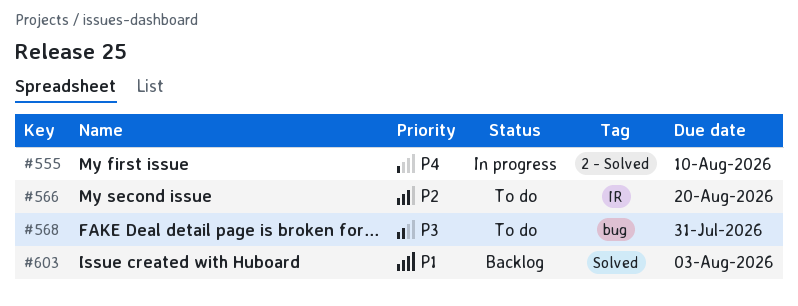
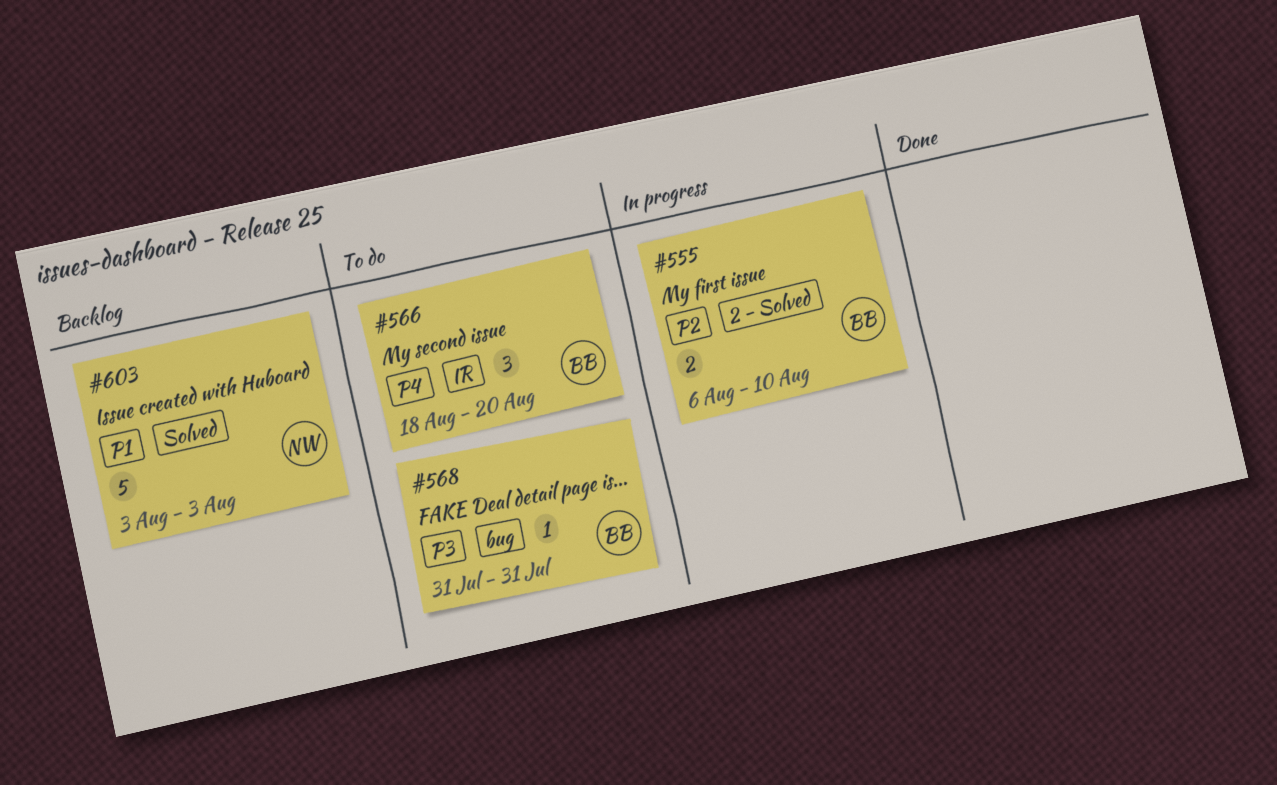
#555, priority: P4 -> P2
#566, priority: P2 -> P4

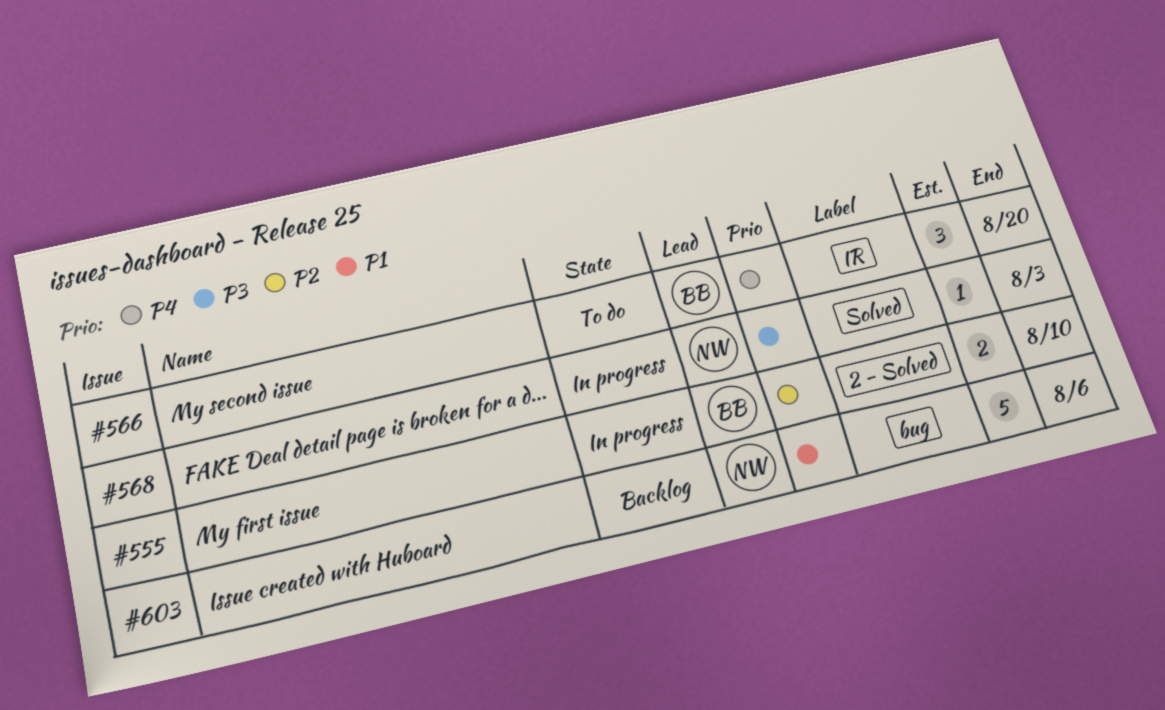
#568, status: To do -> In progress
#568, owner: BB -> NW
#568, label: bug -> Solved
#568, due: Jul 31 -> Aug 3
#603, label: Solved -> bug
#603, due: Aug 3 -> Aug 6

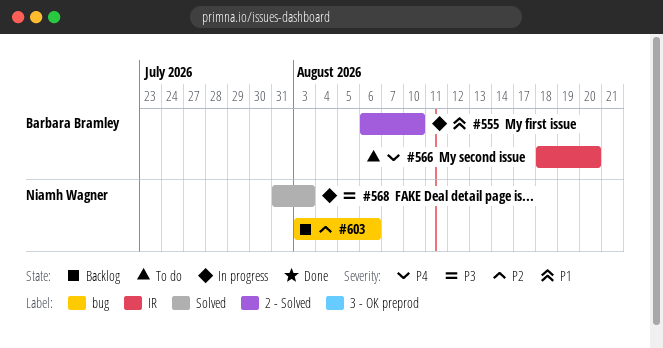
#555, priority: P2 -> P1
#603, priority: P1 -> P2

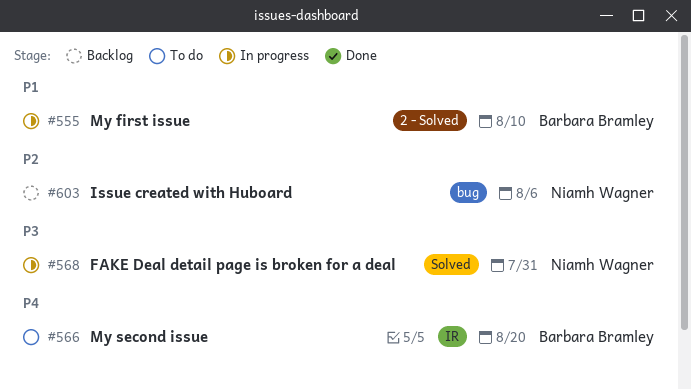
#568, due: Aug 3 -> Jul 31

